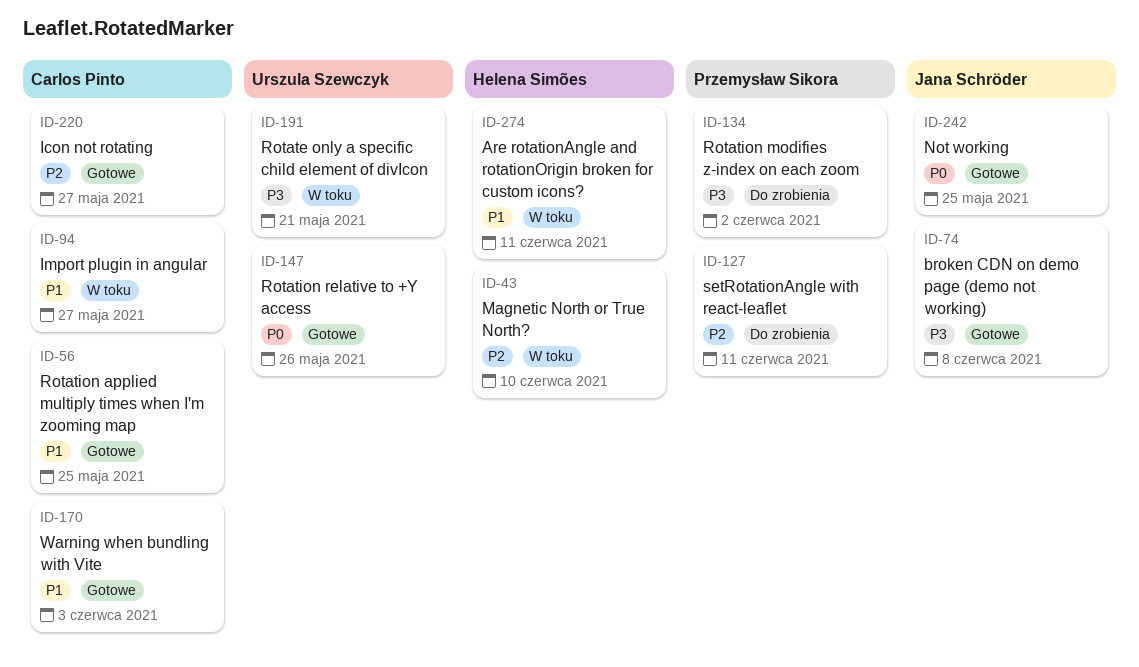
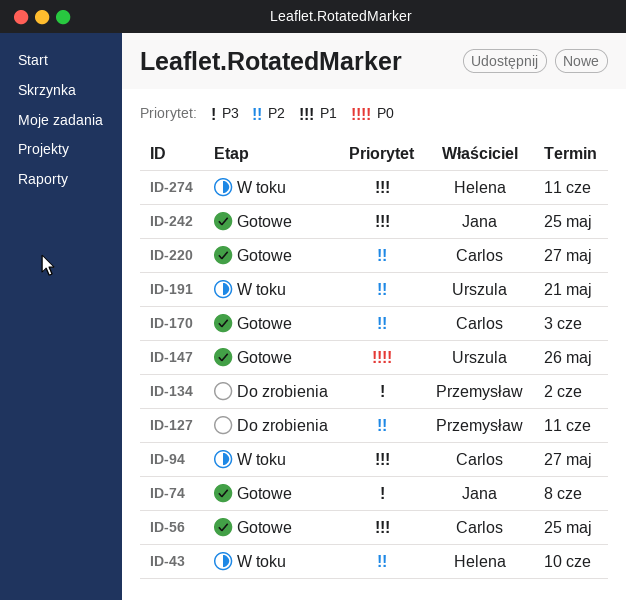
ID-170, priority: P1 -> P2
ID-191, priority: P3 -> P2
ID-242, priority: P0 -> P1

